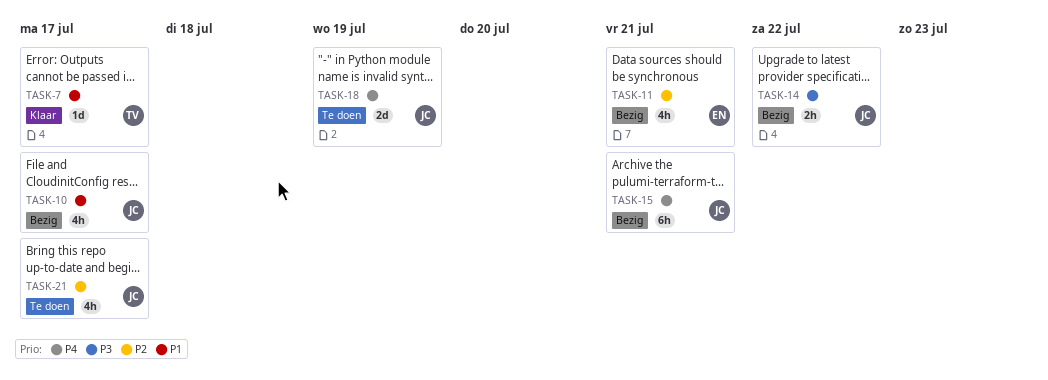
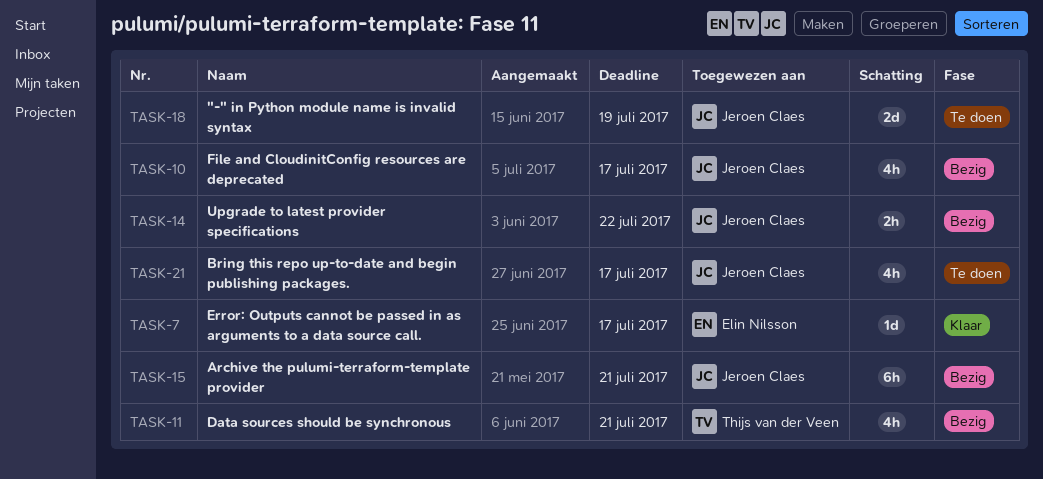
TASK-7, owner: Thijs van der Veen -> Elin Nilsson
TASK-11, owner: Elin Nilsson -> Thijs van der Veen

